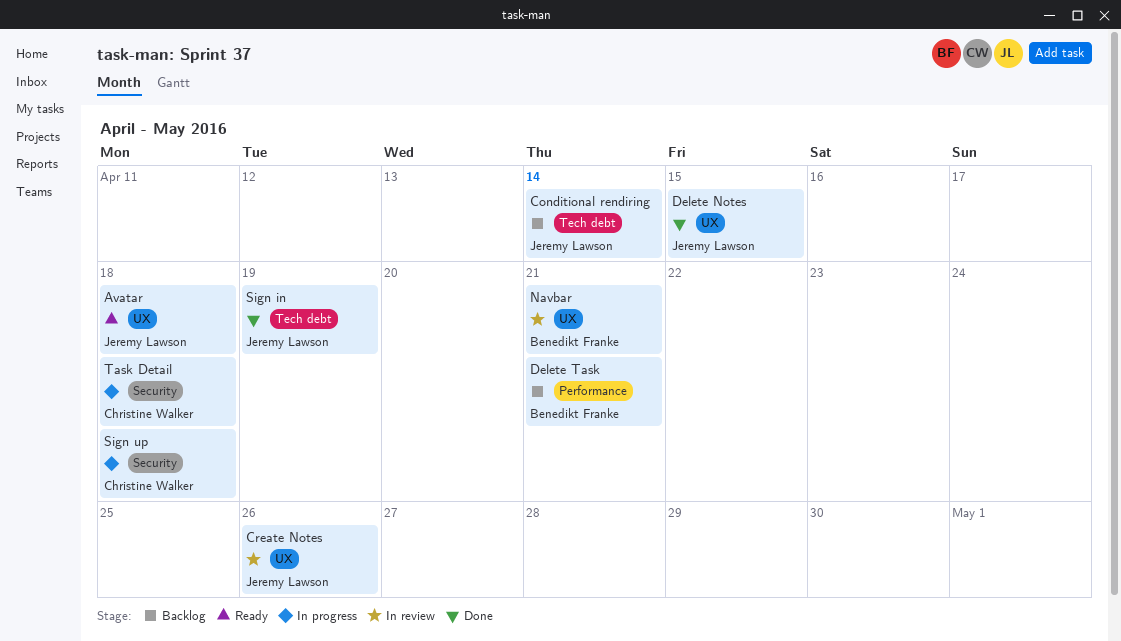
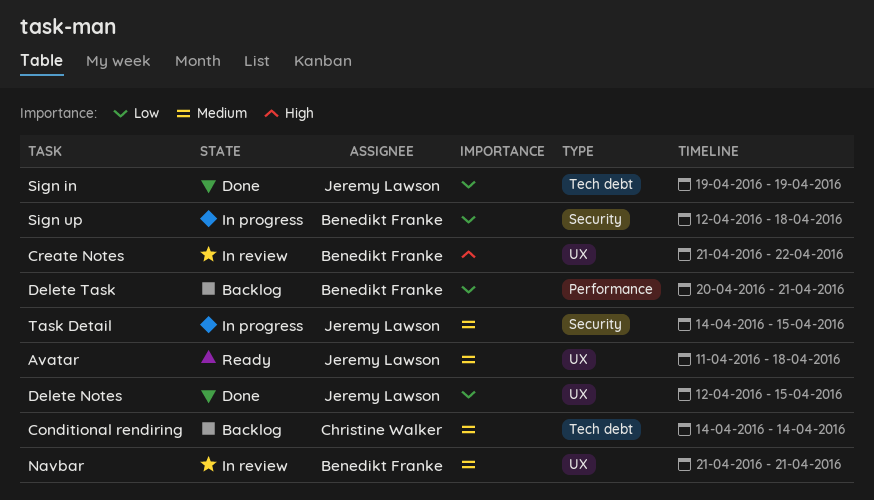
Conditional rendiring, owner: Jeremy Lawson -> Christine Walker
Create Notes, owner: Jeremy Lawson -> Benedikt Franke
Create Notes, due: Apr 26 -> Apr 22
Sign up, owner: Christine Walker -> Benedikt Franke
Task Detail, owner: Christine Walker -> Jeremy Lawson
Task Detail, due: Apr 18 -> Apr 15

